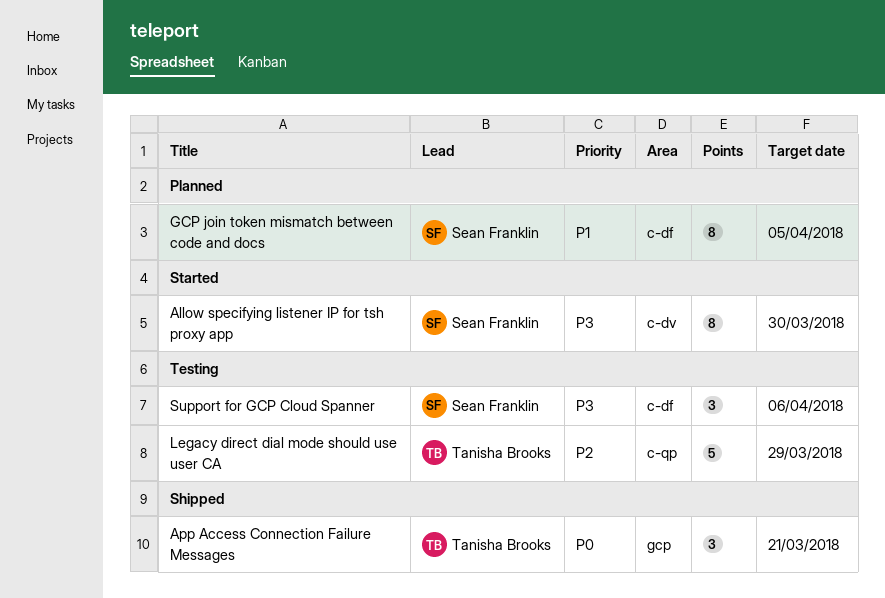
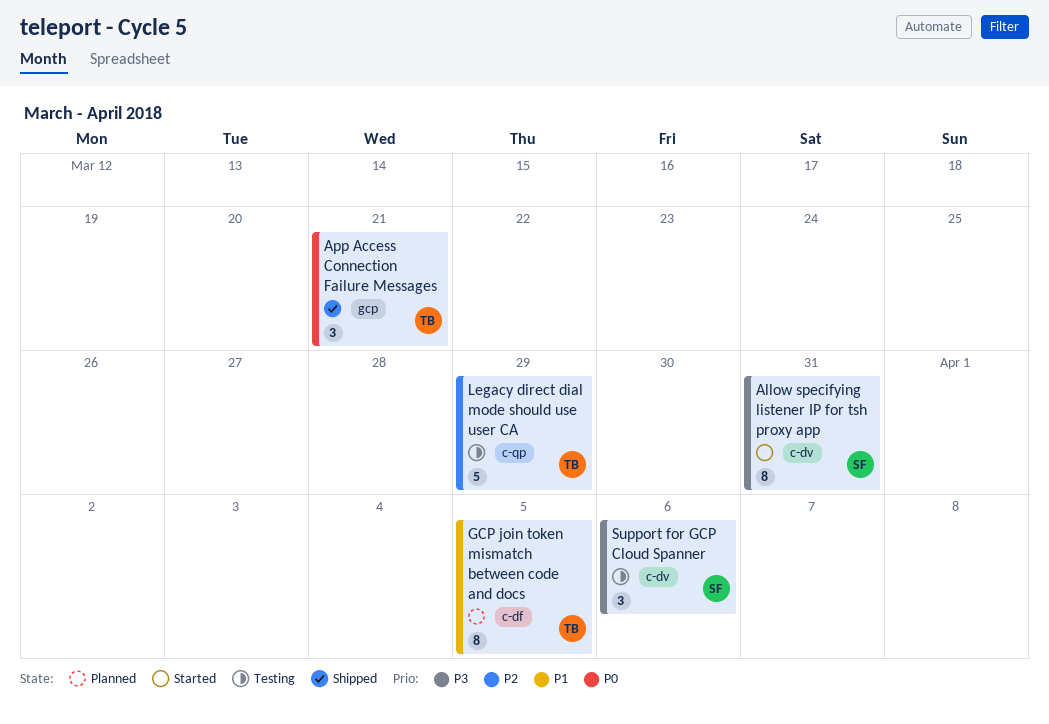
Allow specifying listener IP for tsh proxy app, due: Mar 30 -> Mar 31
GCP join token mismatch between code and docs, owner: Sean Franklin -> Tanisha Brooks
Support for GCP Cloud Spanner, label: c-df -> c-dv

